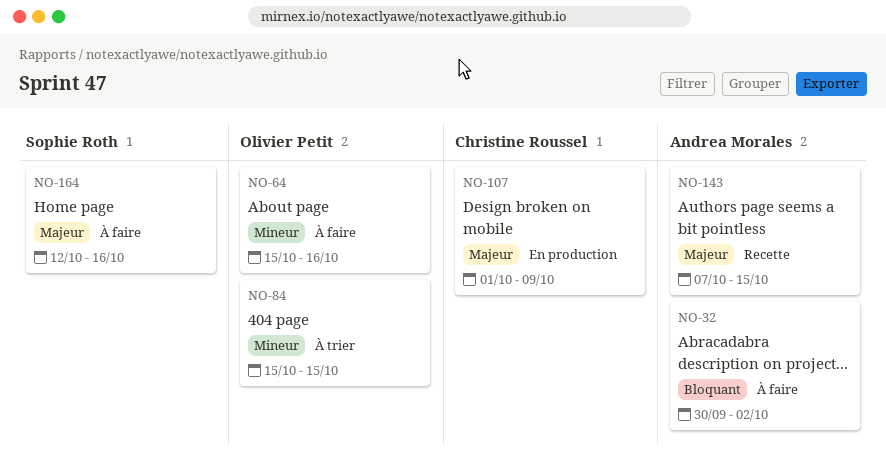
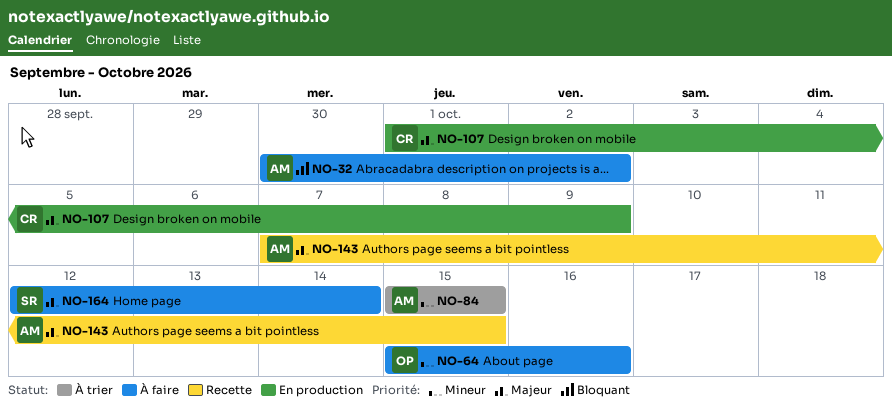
NO-84, owner: Olivier Petit -> Andrea Morales
NO-164, due: Oct 16 -> Oct 14

